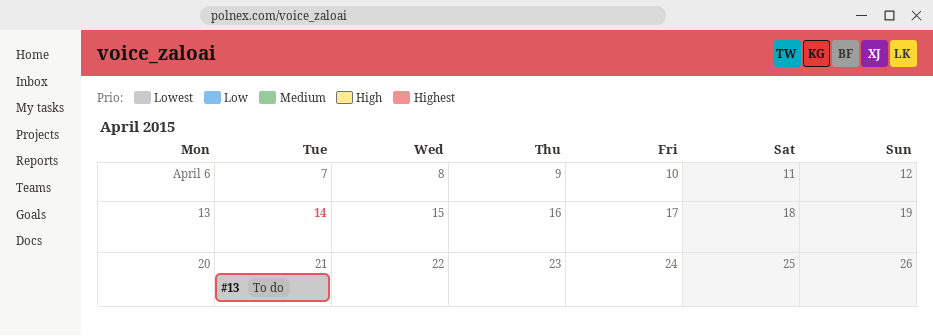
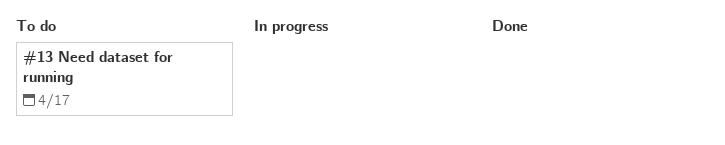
#13, due: Apr 21 -> Apr 17

